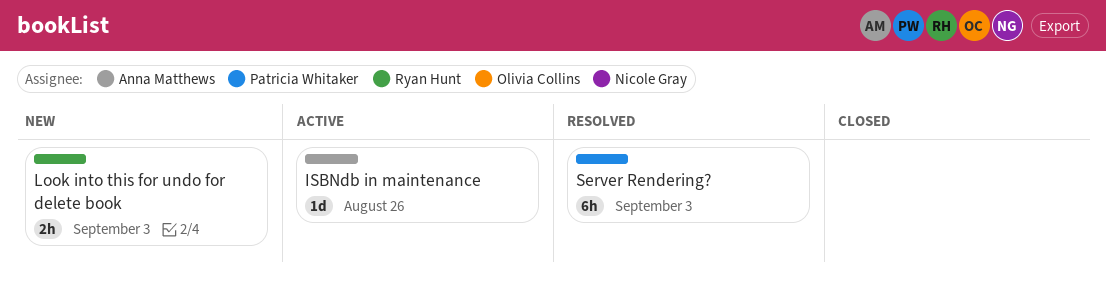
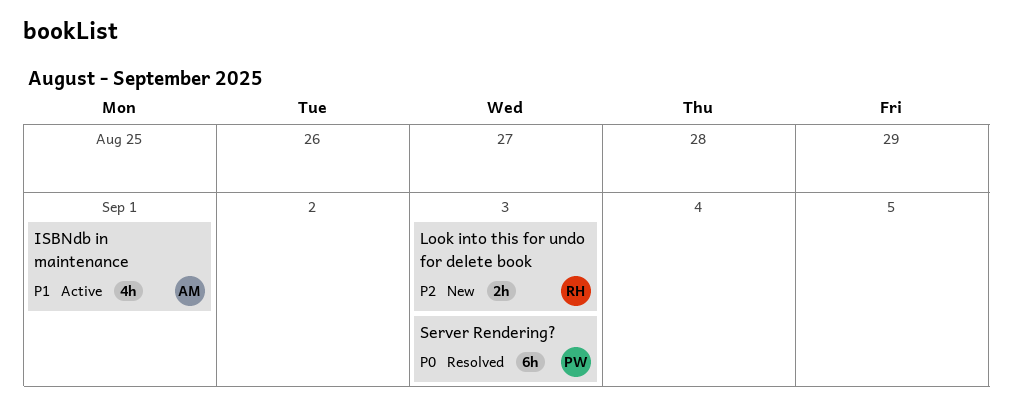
ISBNdb in maintenance, estimate: 1d -> 4h
ISBNdb in maintenance, due: Aug 26 -> Sep 1

